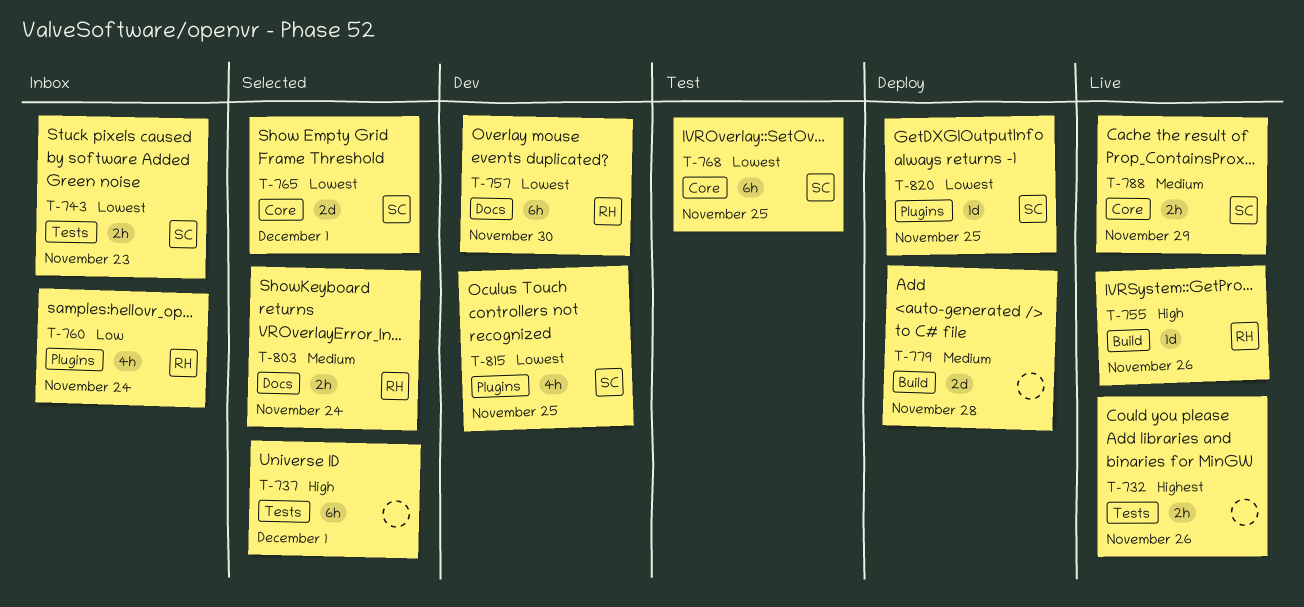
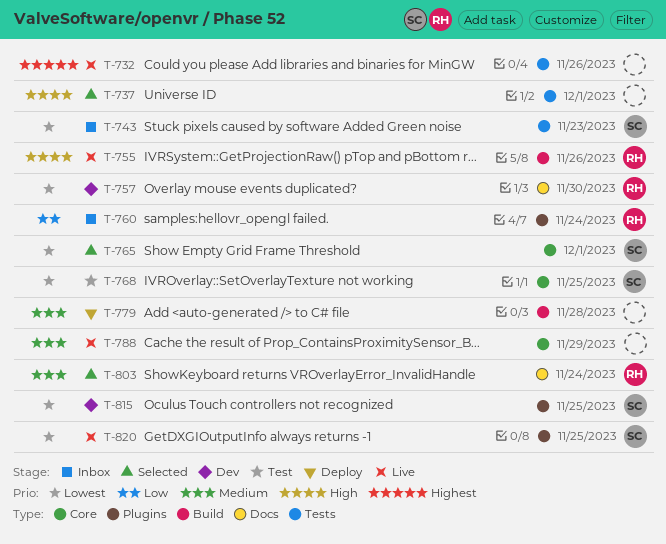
T-788, owner: SC -> none
T-820, status: Deploy -> Live

